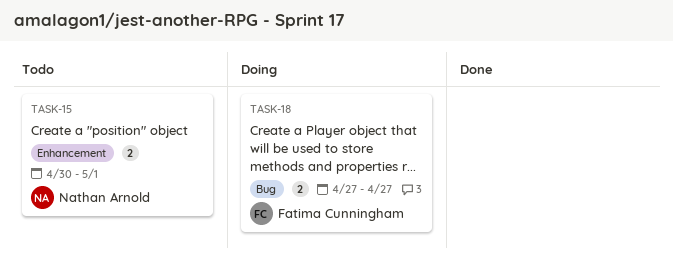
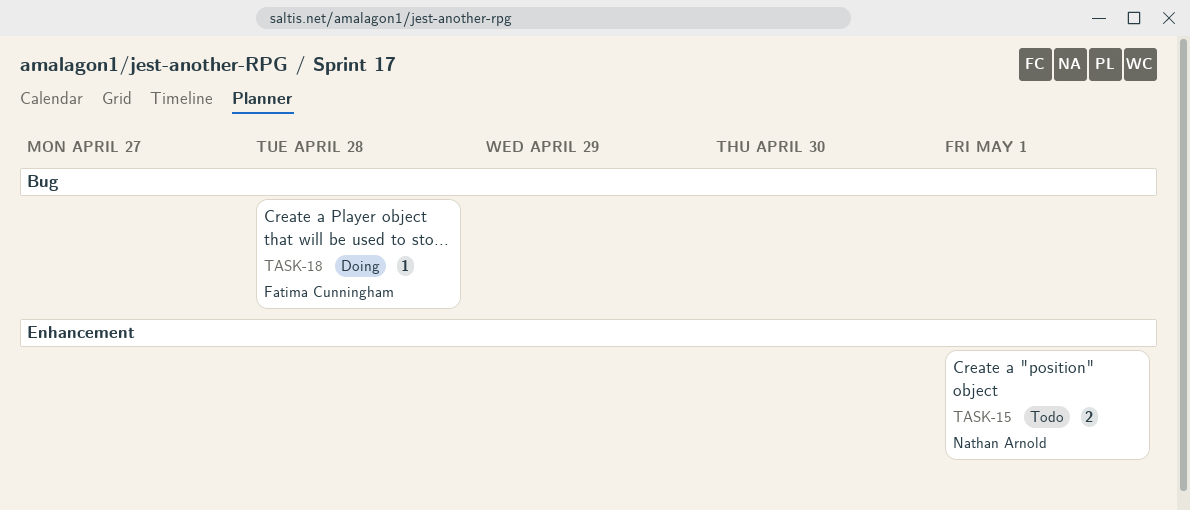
TASK-18, estimate: 2 -> 1
TASK-18, due: Apr 27 -> Apr 28

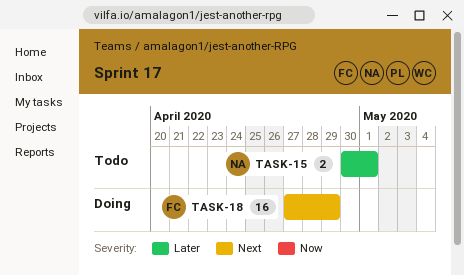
TASK-18, estimate: 1 -> 16
TASK-18, due: Apr 28 -> Apr 29

